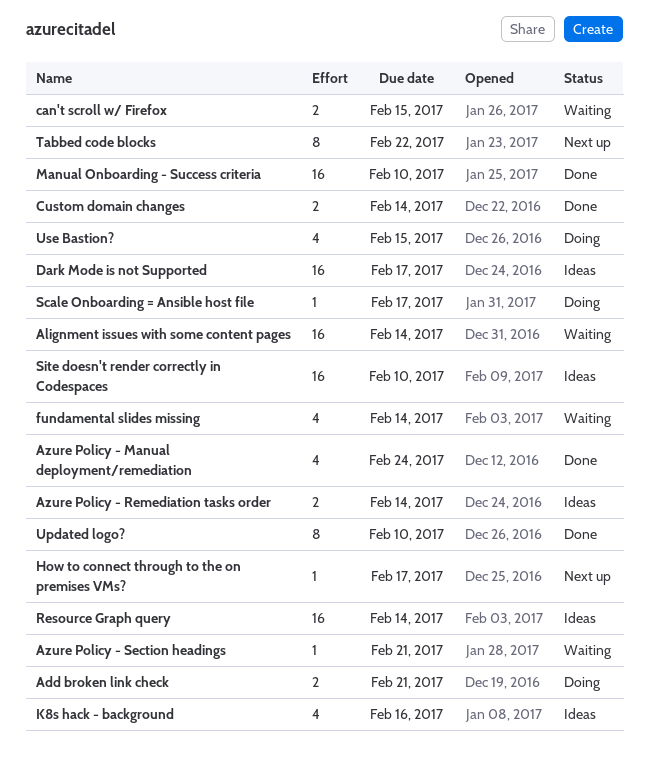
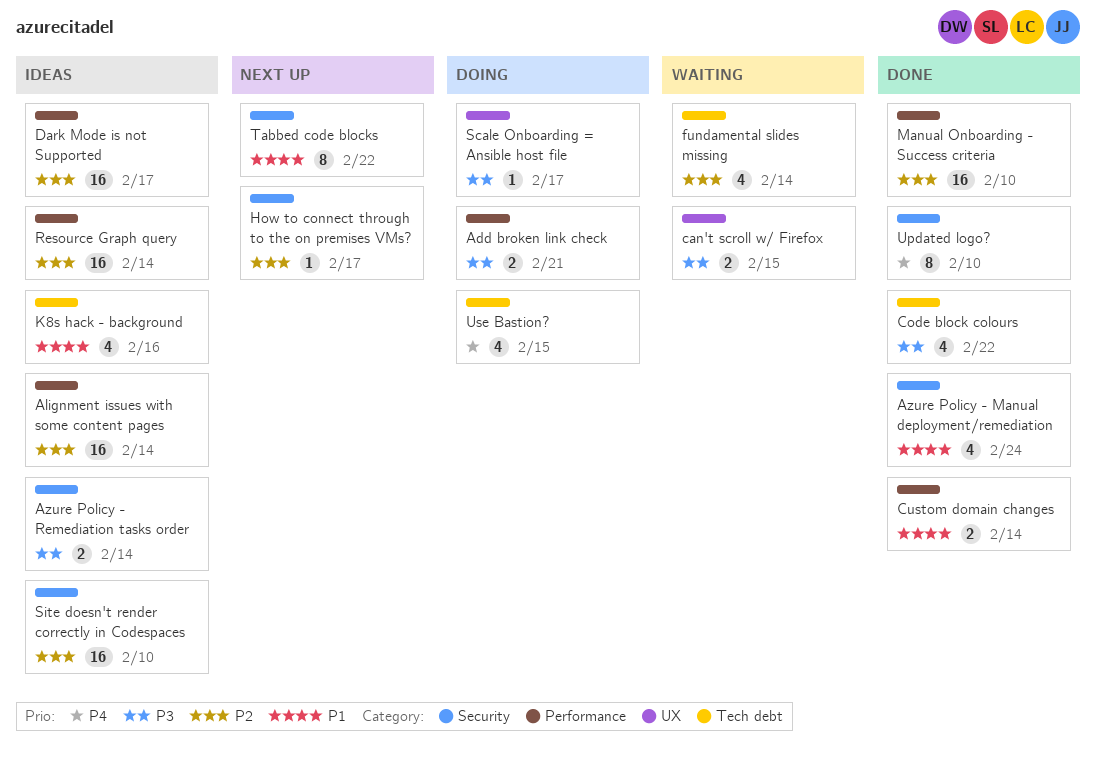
Alignment issues with some content pages, status: Waiting -> Ideas
Azure Policy - Section headings: present -> none
Code block colours: none -> present

